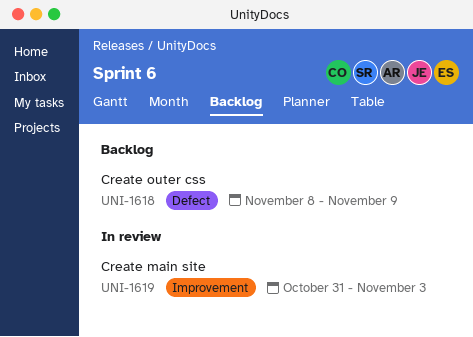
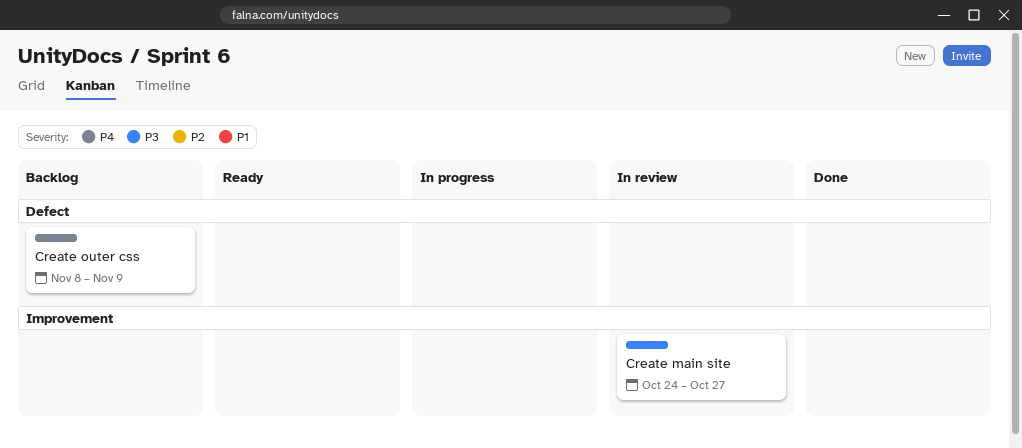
Create main site, start: Oct 31 -> Oct 24
Create main site, due: Nov 3 -> Oct 27

